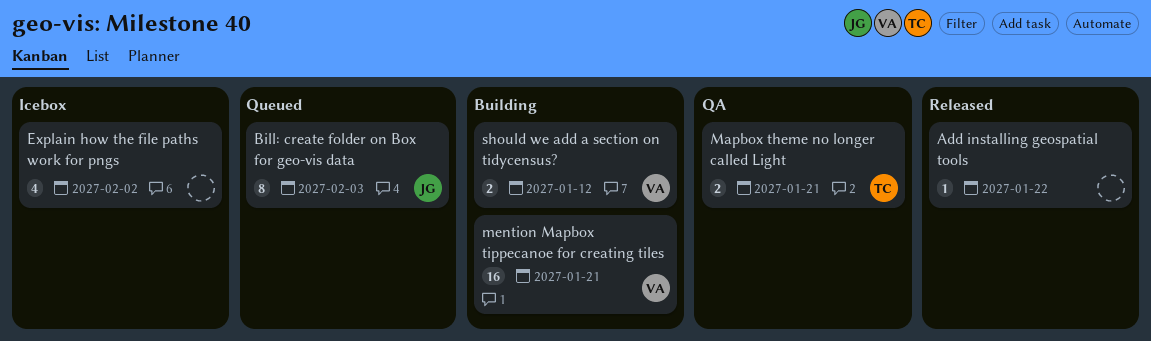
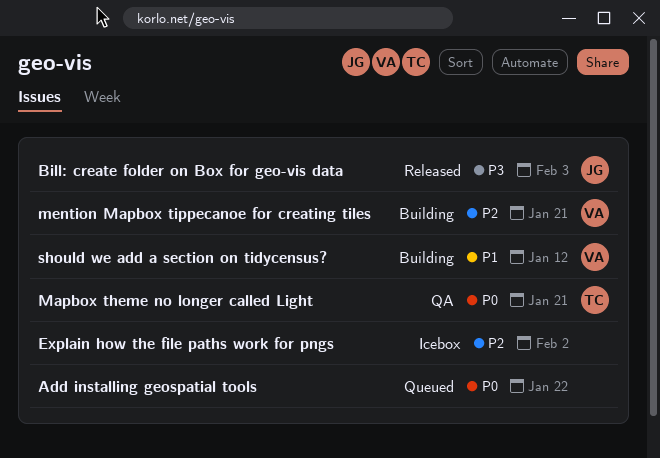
Add installing geospatial tools, status: Released -> Queued
Bill: create folder on Box for geo-vis data, status: Queued -> Released

